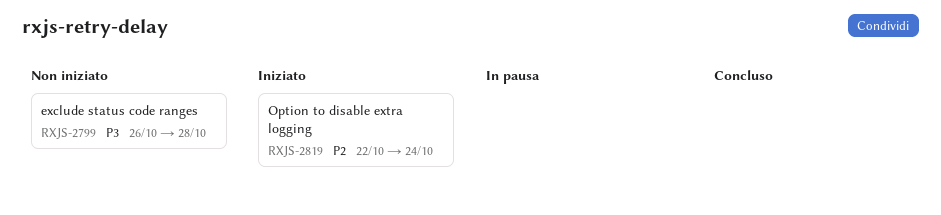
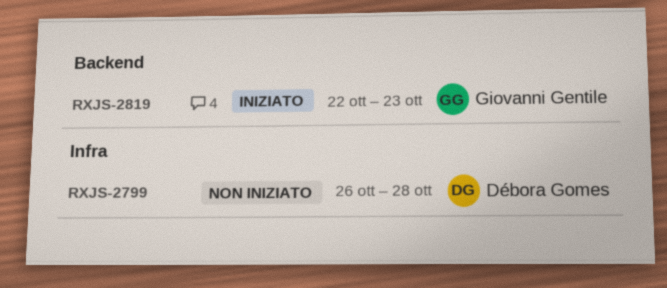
RXJS-2819, due: Oct 24 -> Oct 23

